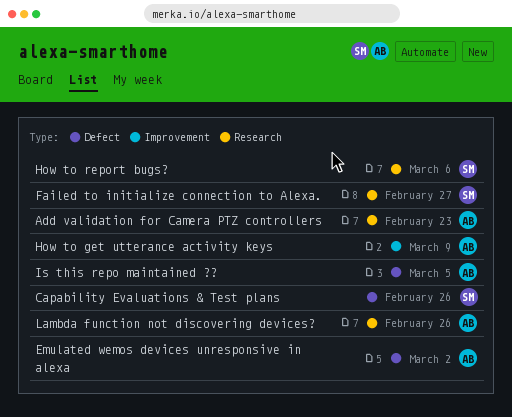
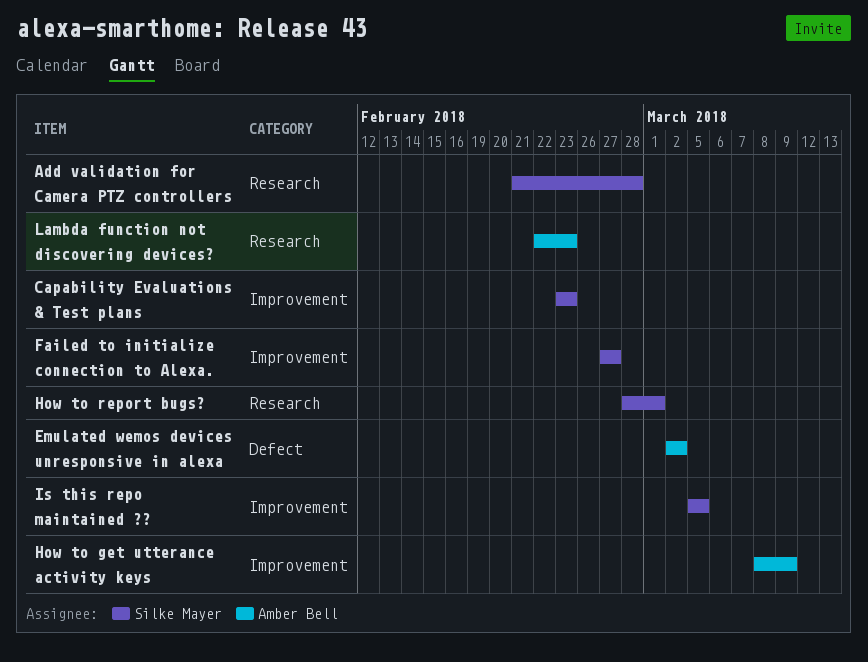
Add validation for Camera PTZ controllers, owner: Amber Bell -> Silke Mayer
Add validation for Camera PTZ controllers, due: Feb 23 -> Feb 28
Capability Evaluations & Test plans, label: Defect -> Improvement
Capability Evaluations & Test plans, due: Feb 26 -> Feb 23
Failed to initialize connection to Alexa., label: Research -> Improvement
How to report bugs?, due: Mar 6 -> Mar 1
Is this repo maintained ??, owner: Amber Bell -> Silke Mayer
Is this repo maintained ??, label: Defect -> Improvement
Lambda function not discovering devices?, due: Feb 26 -> Feb 23

